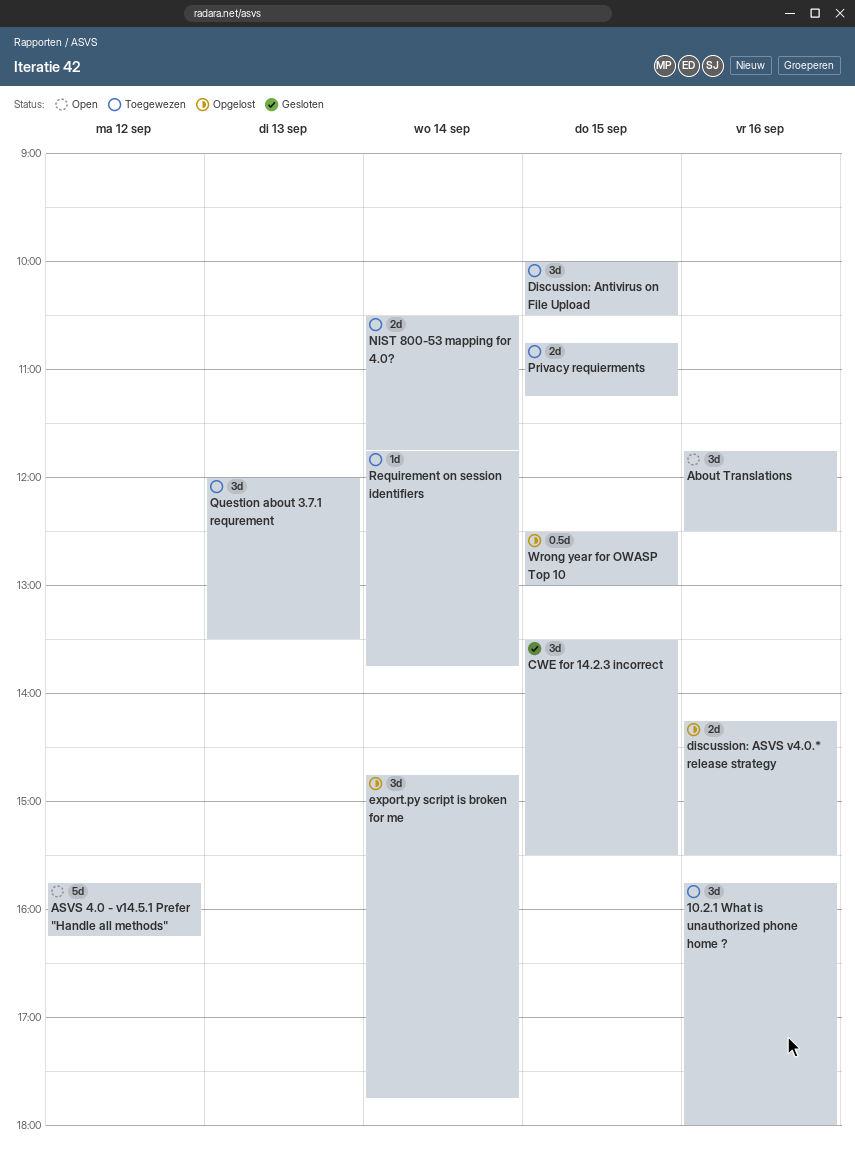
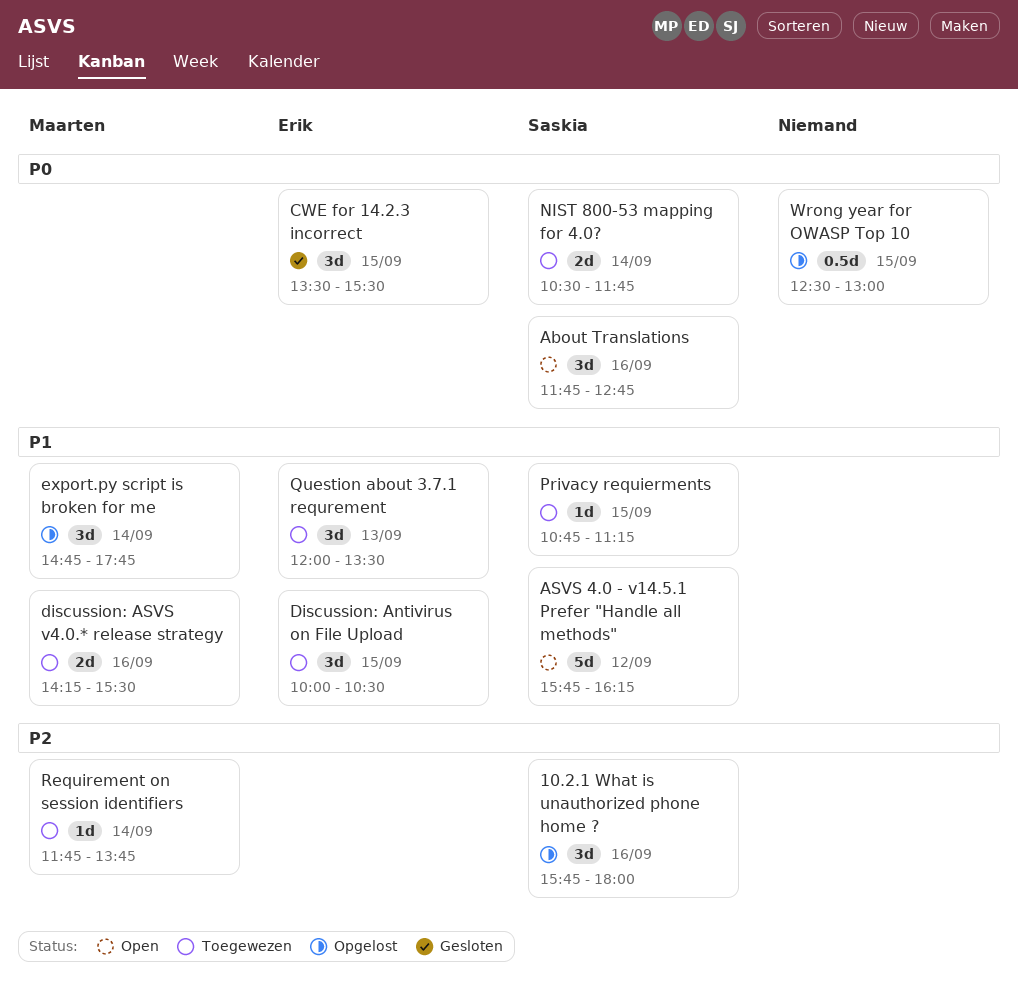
10.2.1 What is unauthorized phone home ?, status: Toegewezen -> Opgelost
About Translations, ends: 12:30 -> 12:45
discussion: ASVS v4.0.* release strategy, status: Opgelost -> Toegewezen
Privacy requierments, estimate: 2d -> 1d

